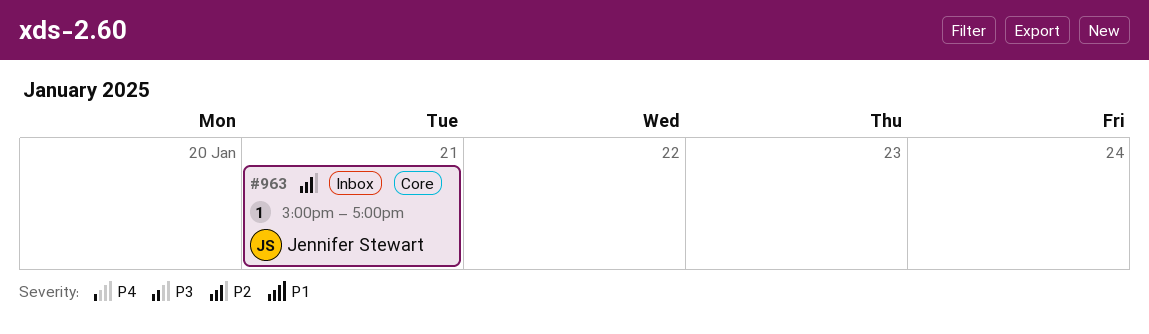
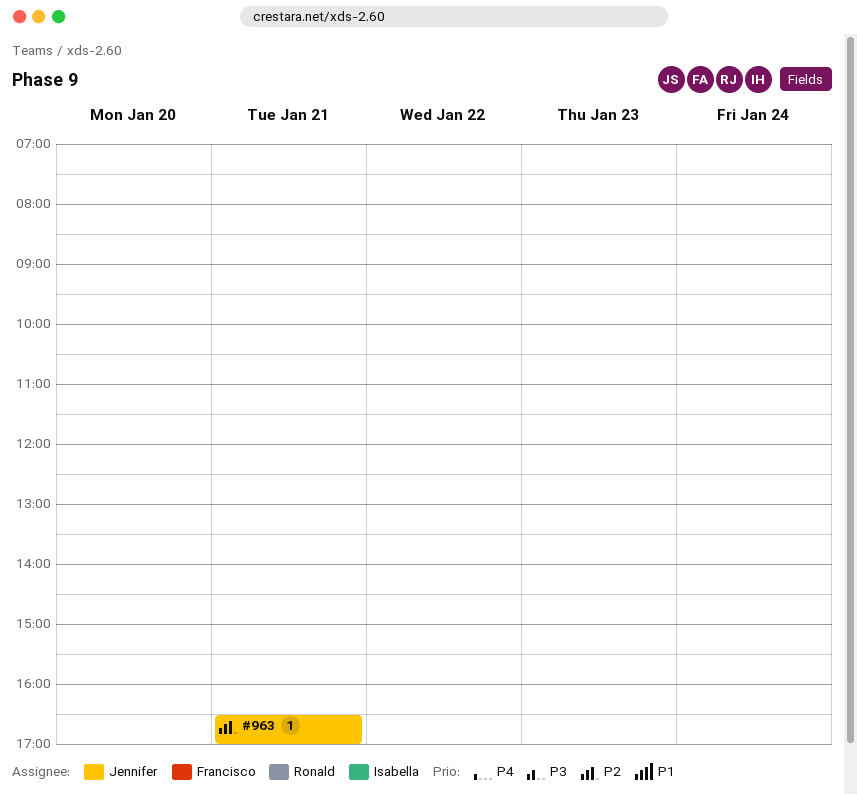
#963, begins: 15:00 -> 16:30

